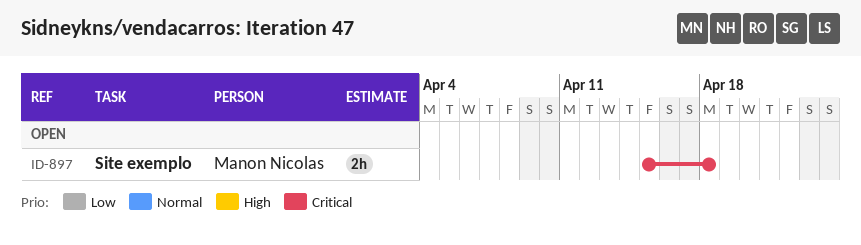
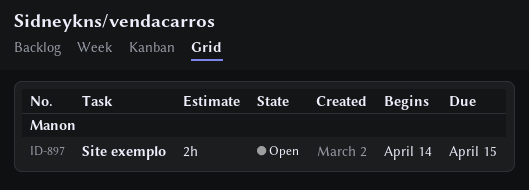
ID-897, start: Apr 15 -> Apr 14
ID-897, due: Apr 18 -> Apr 15

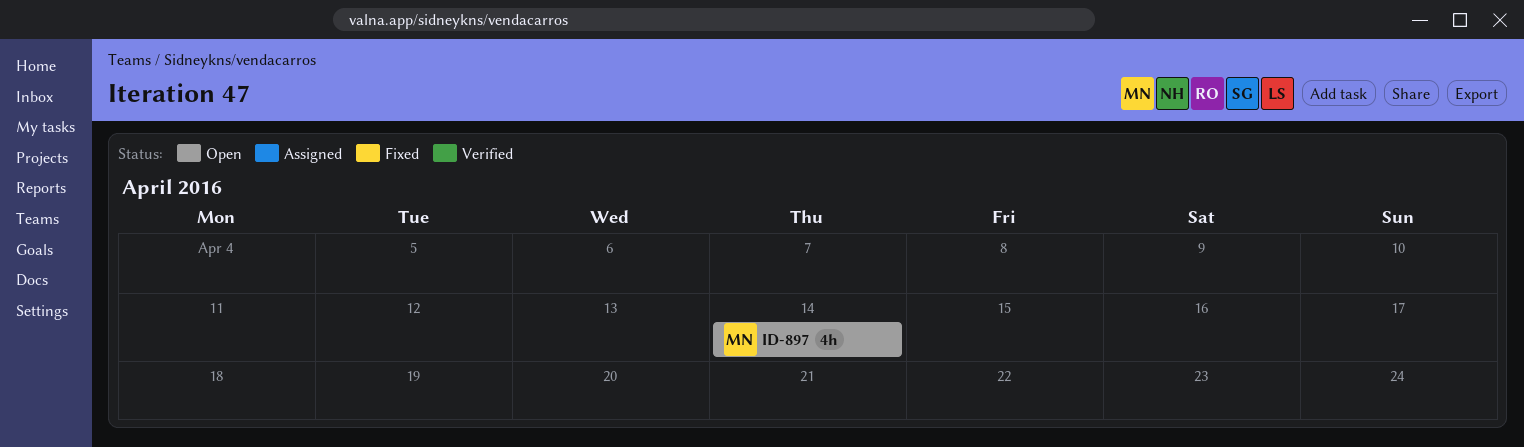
ID-897, estimate: 2h -> 4h
ID-897, due: Apr 15 -> Apr 14

